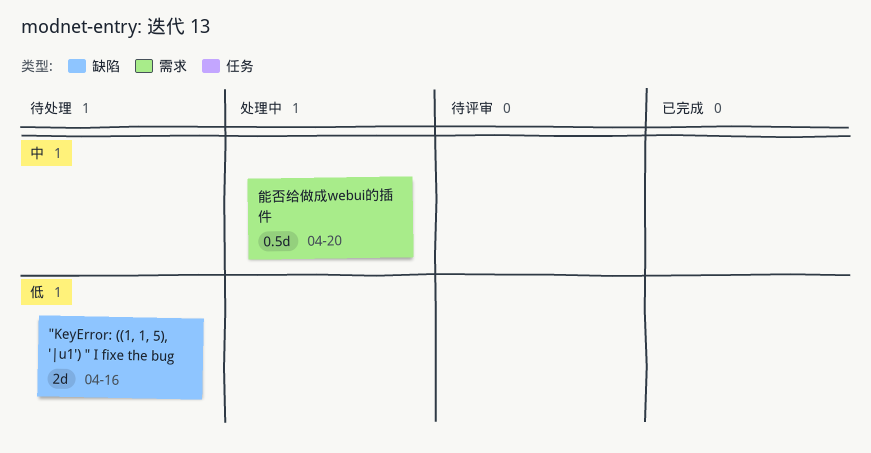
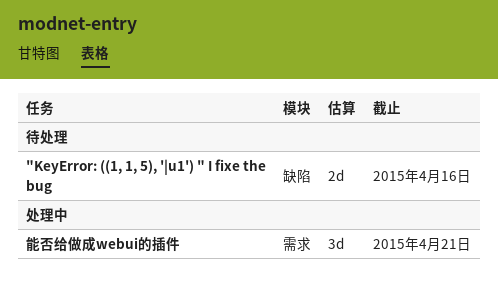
能否给做成webui的插件, estimate: 0.5d -> 3d
能否给做成webui的插件, due: Apr 20 -> Apr 21

